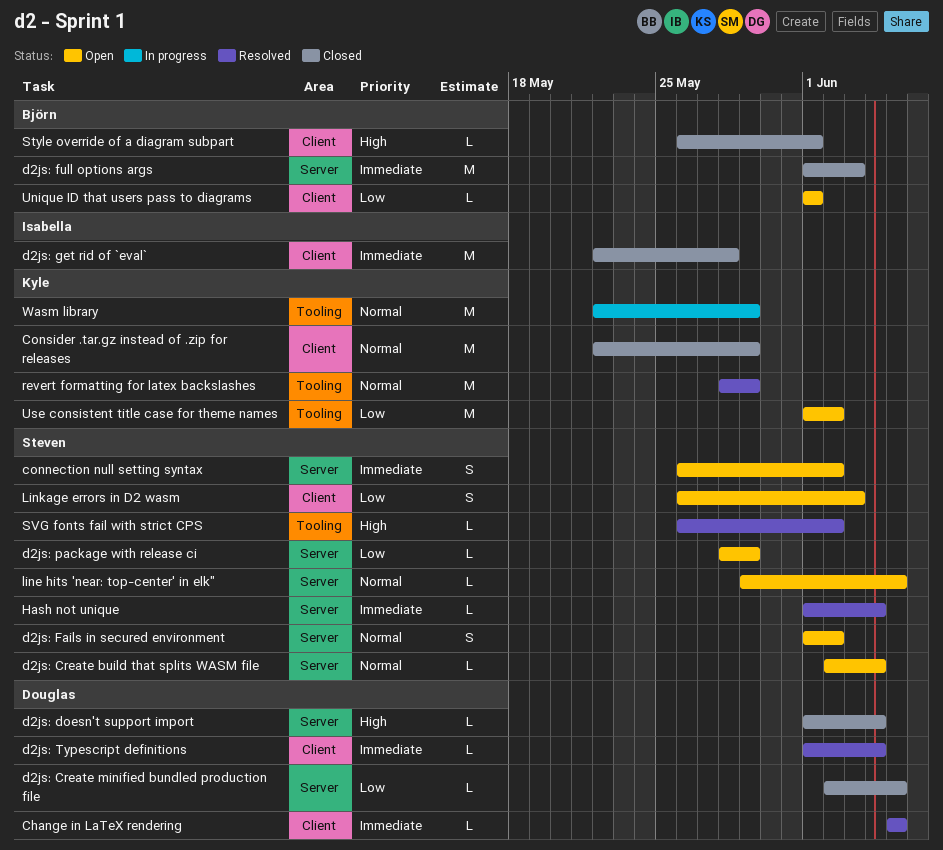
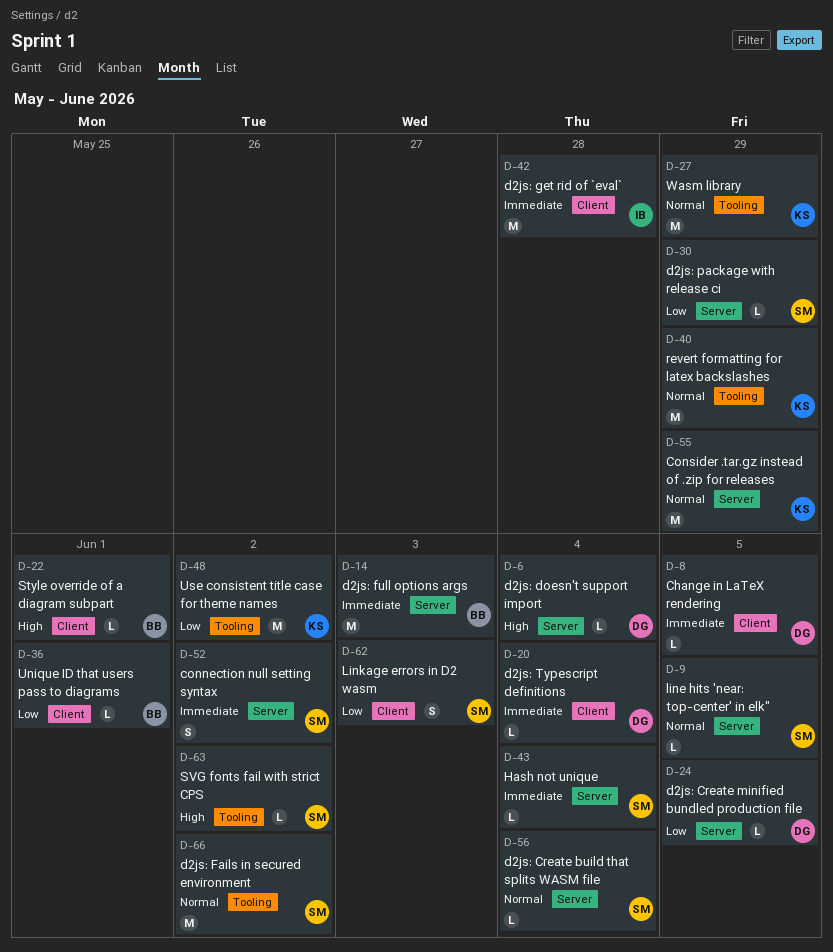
Consider .tar.gz instead of .zip for releases, label: Client -> Server
d2js: Fails in secured environment, label: Server -> Tooling
d2js: Fails in secured environment, estimate: S -> M

